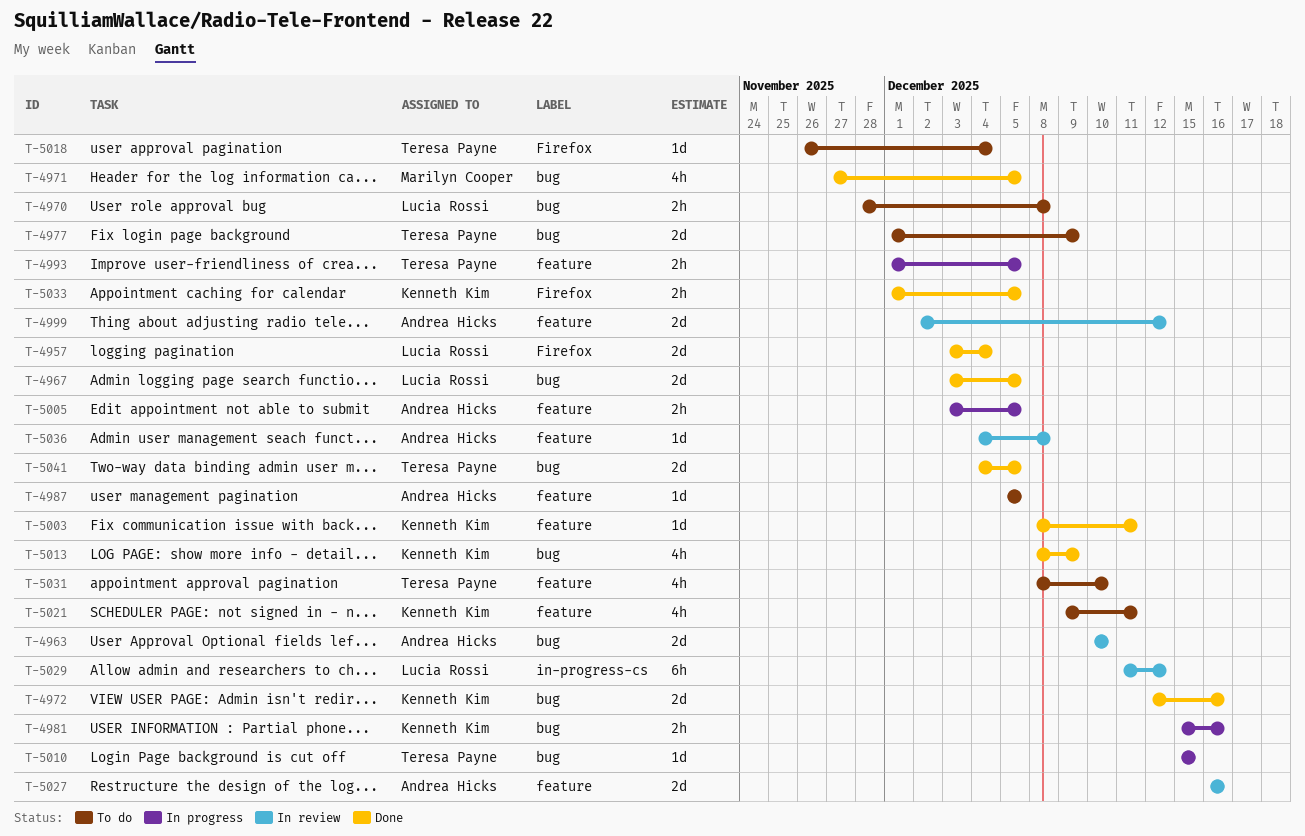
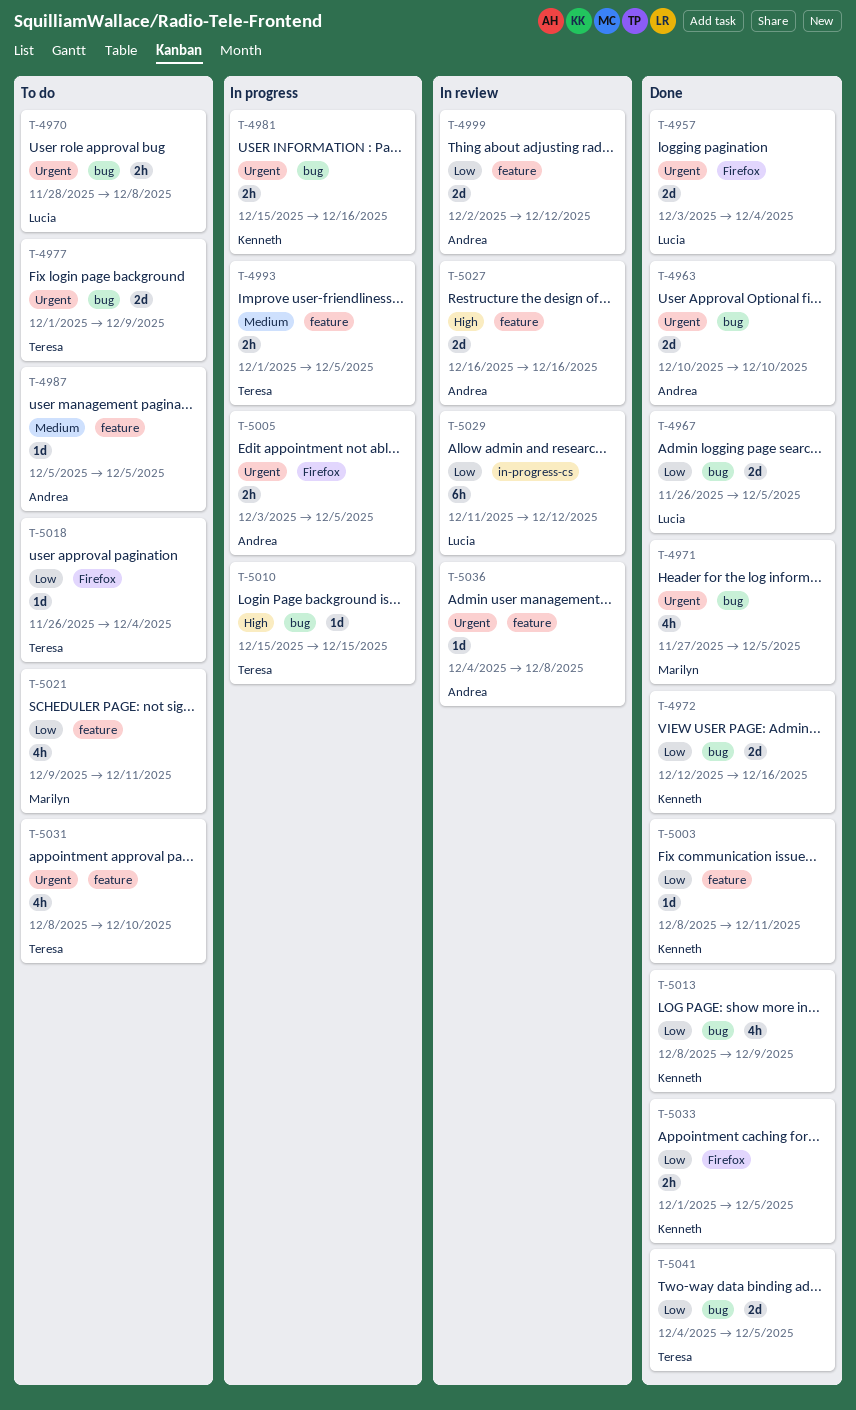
T-4963, status: In review -> Done
T-4967, start: Dec 3 -> Nov 26
T-5005, label: feature -> Firefox
T-5021, owner: Kenneth Kim -> Marilyn Cooper

